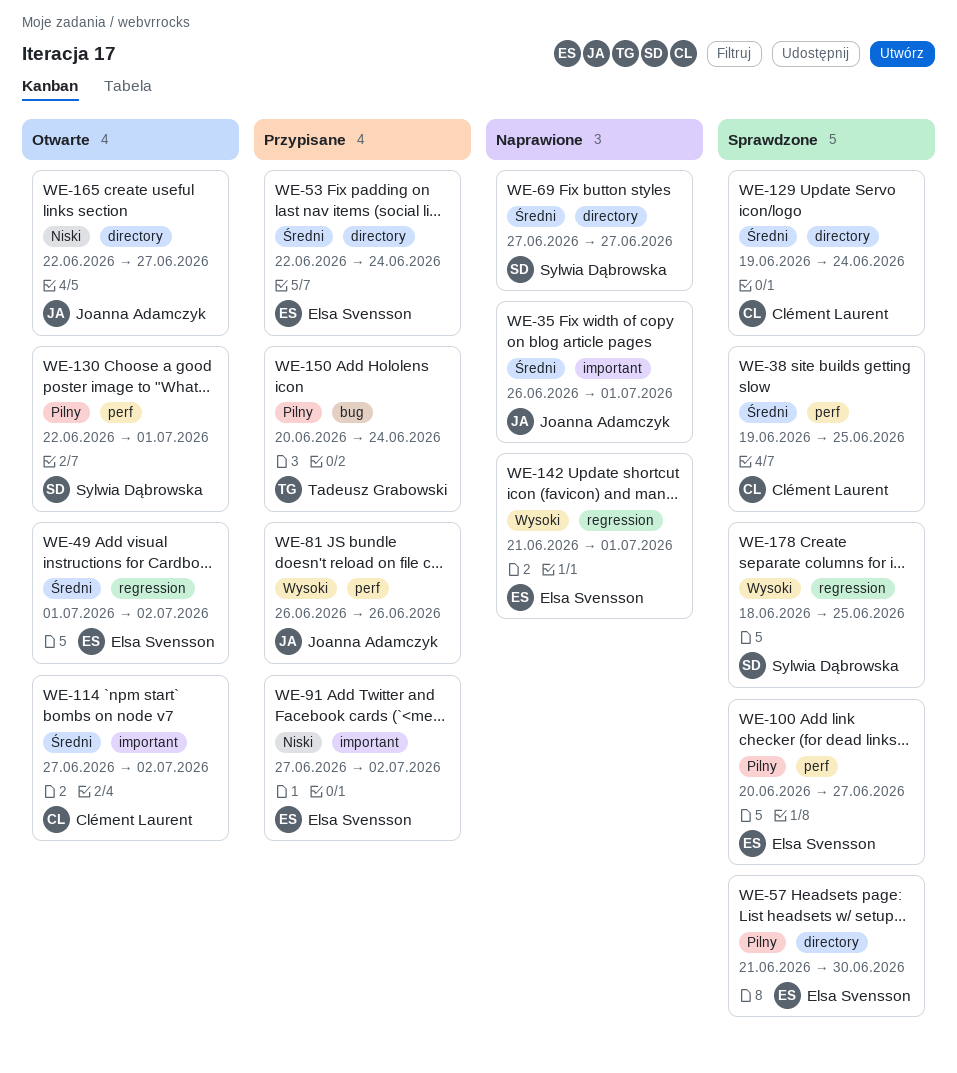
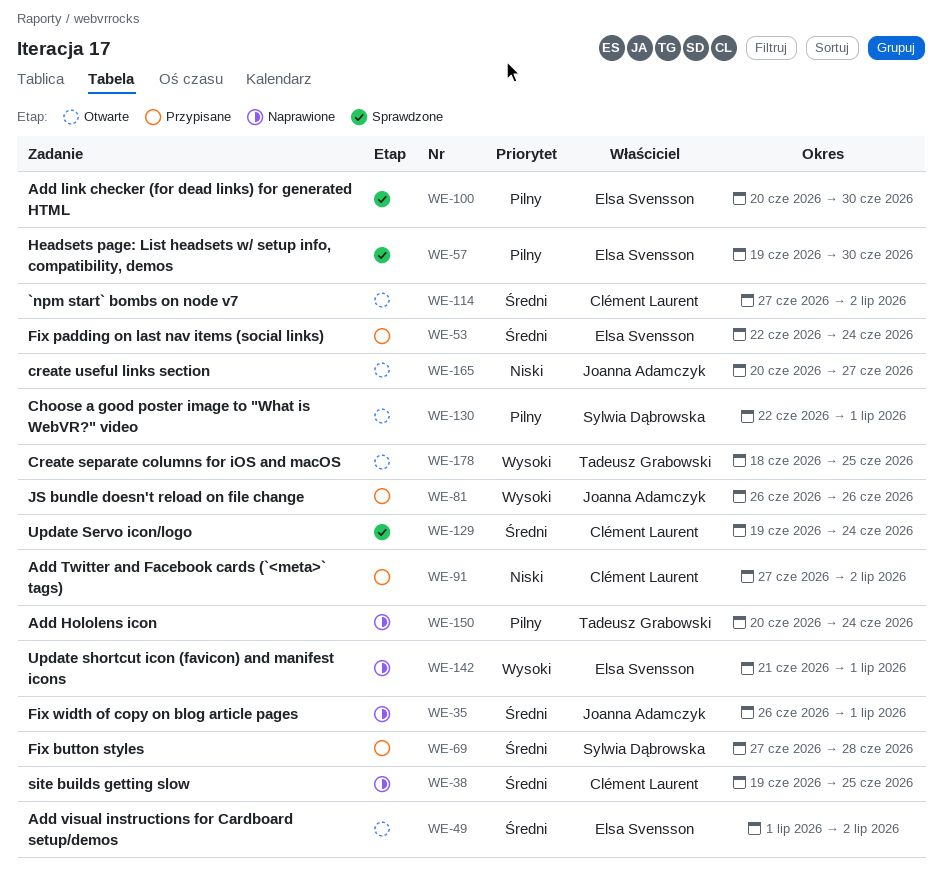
WE-38, status: Sprawdzone -> Naprawione
WE-57, start: Jun 21 -> Jun 19
WE-69, status: Naprawione -> Przypisane
WE-69, due: Jun 27 -> Jun 28
WE-91, owner: Elsa Svensson -> Clément Laurent
WE-100, due: Jun 27 -> Jun 30
WE-150, status: Przypisane -> Naprawione
WE-165, start: Jun 22 -> Jun 20
WE-178, status: Sprawdzone -> Otwarte
WE-178, owner: Sylwia Dąbrowska -> Tadeusz Grabowski

